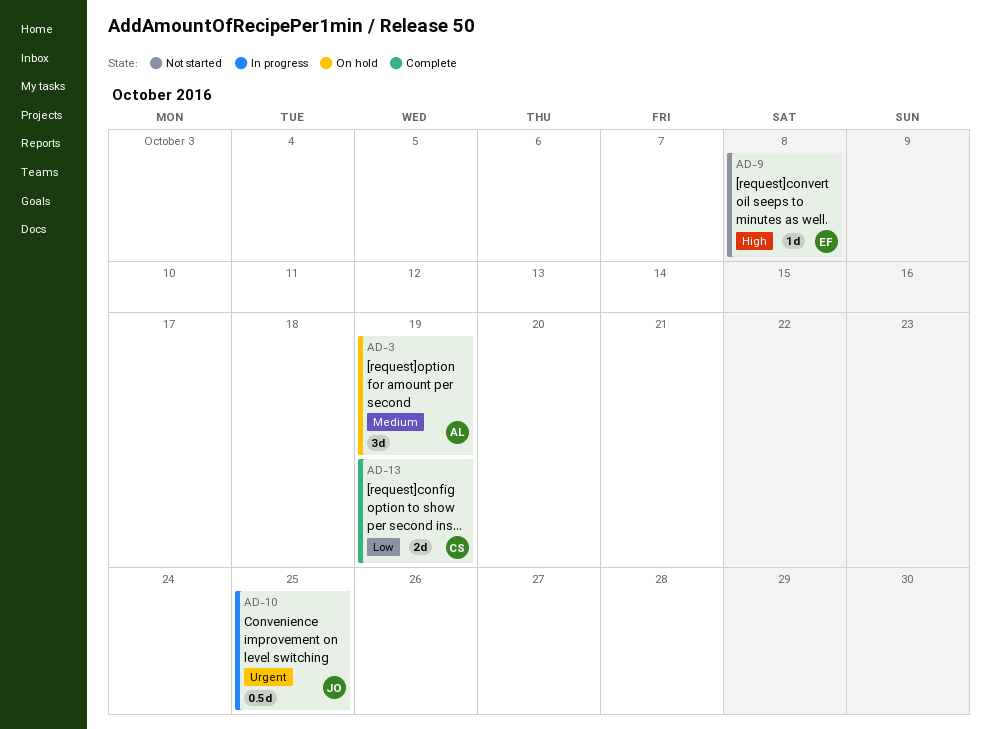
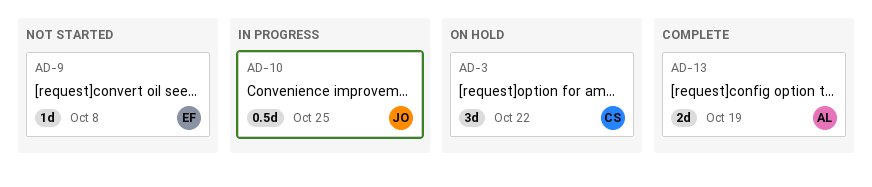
AD-3, owner: AL -> CS
AD-3, due: Oct 19 -> Oct 22
AD-13, owner: CS -> AL

